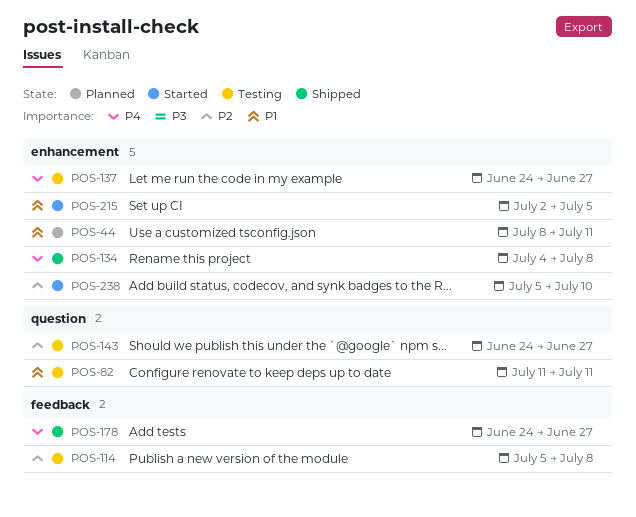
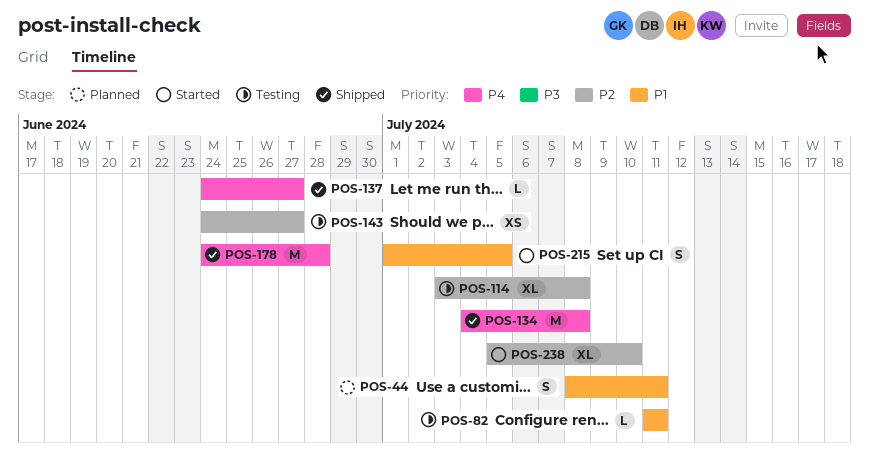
POS-114, start: Jul 5 -> Jul 3
POS-137, status: Testing -> Shipped
POS-178, due: Jun 27 -> Jun 28
POS-215, start: Jul 2 -> Jul 1

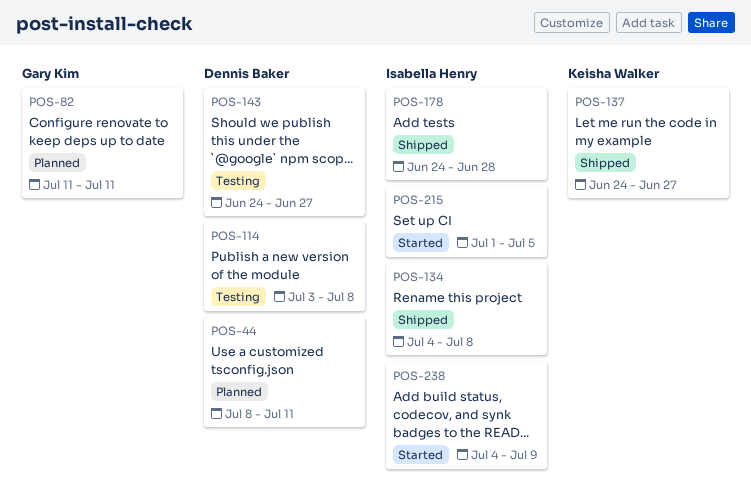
POS-82, status: Testing -> Planned
POS-238, start: Jul 5 -> Jul 4
POS-238, due: Jul 10 -> Jul 9

